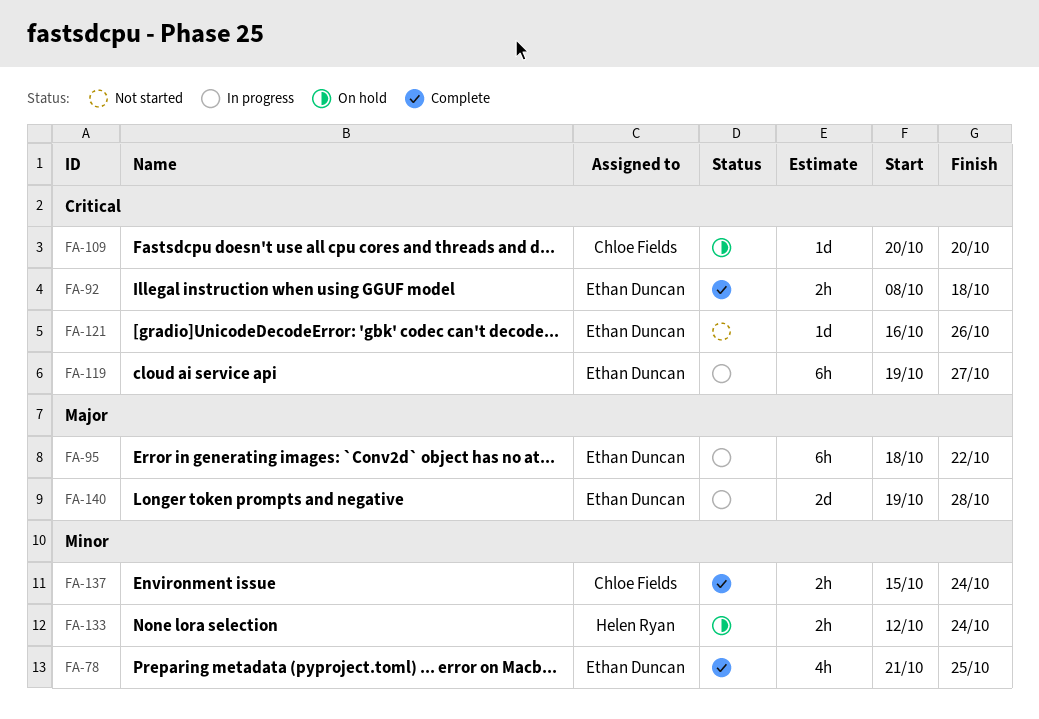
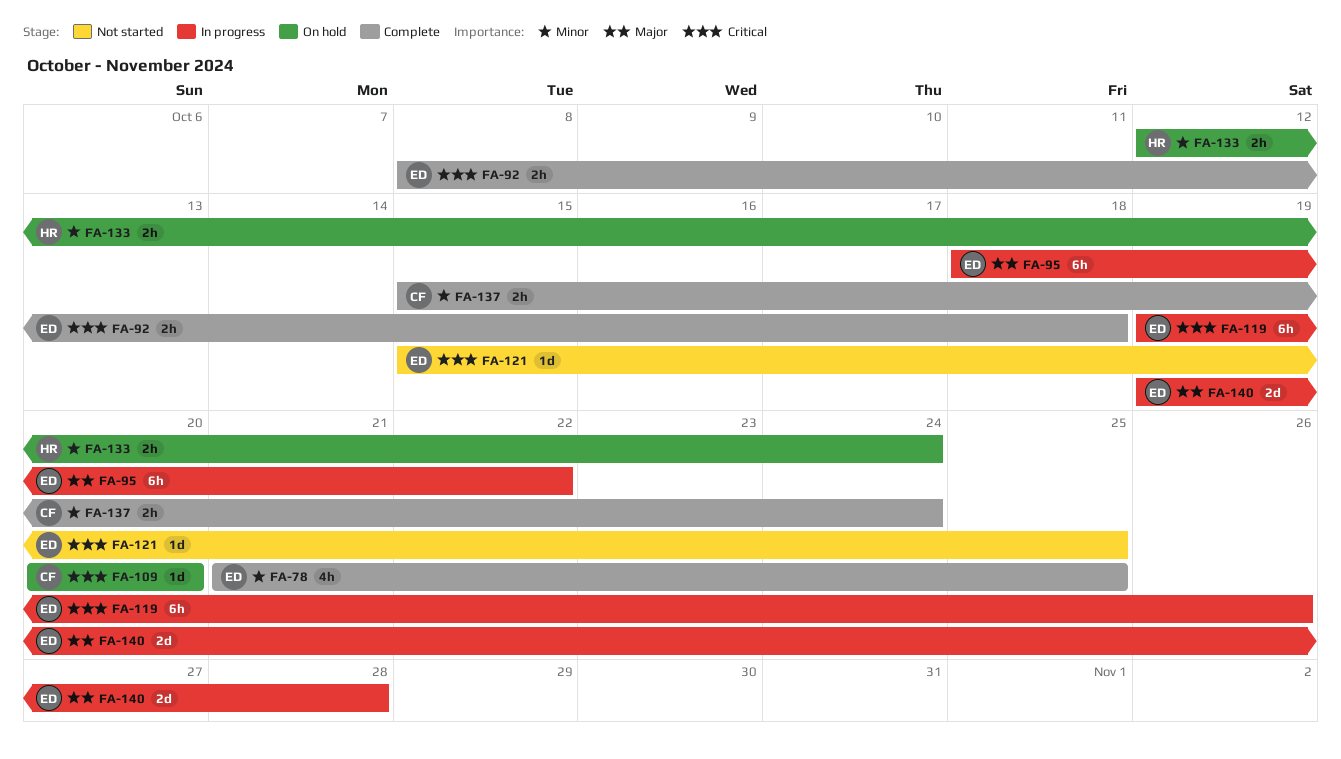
FA-119, due: Oct 27 -> Oct 26
FA-121, start: Oct 16 -> Oct 15
FA-121, due: Oct 26 -> Oct 25

